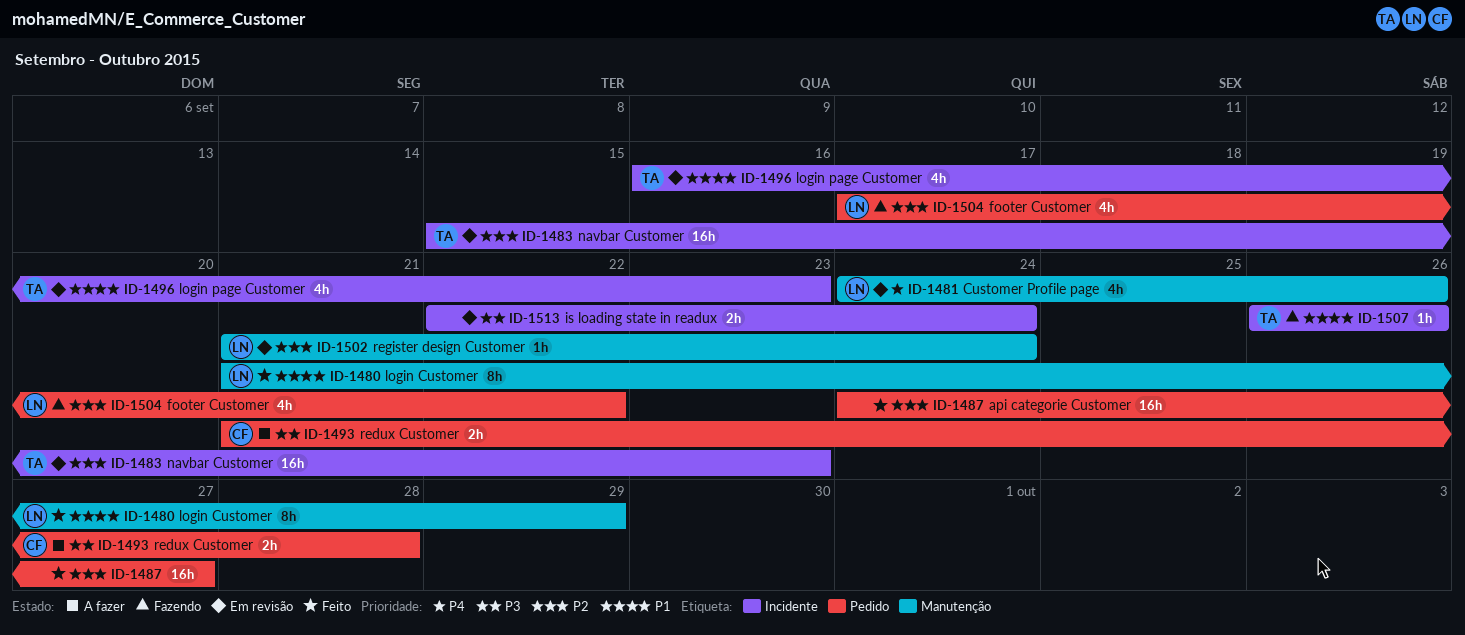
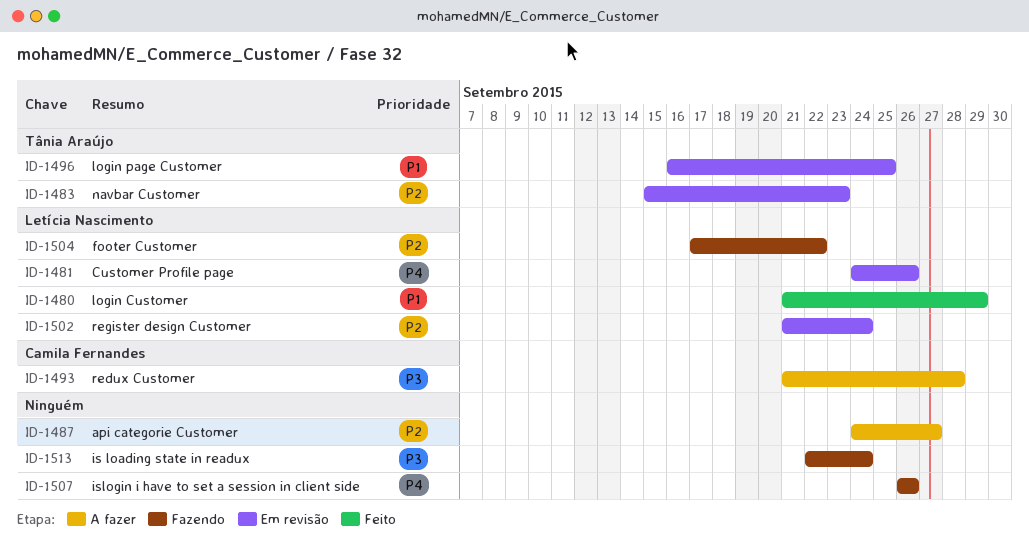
ID-1487, status: Feito -> A fazer
ID-1496, due: Sep 23 -> Sep 25
ID-1507, owner: Tânia Araújo -> none
ID-1507, priority: P1 -> P4
ID-1513, status: Em revisão -> Fazendo

